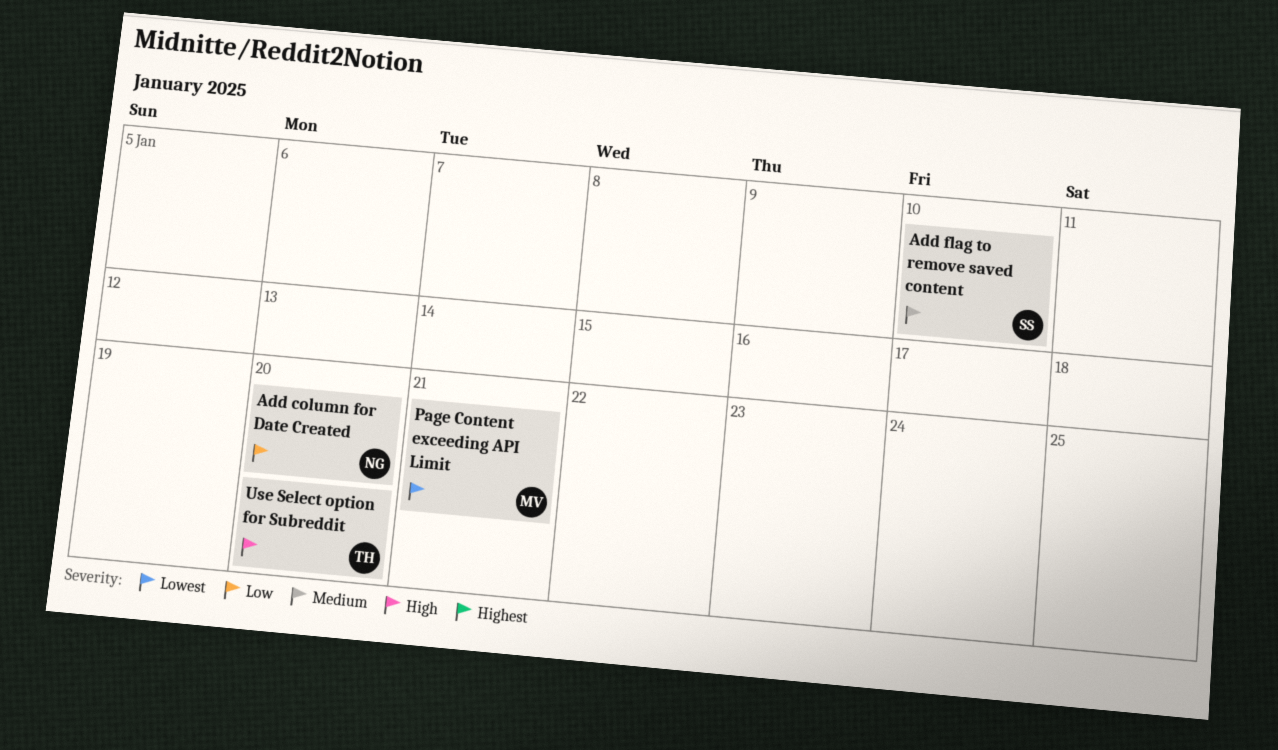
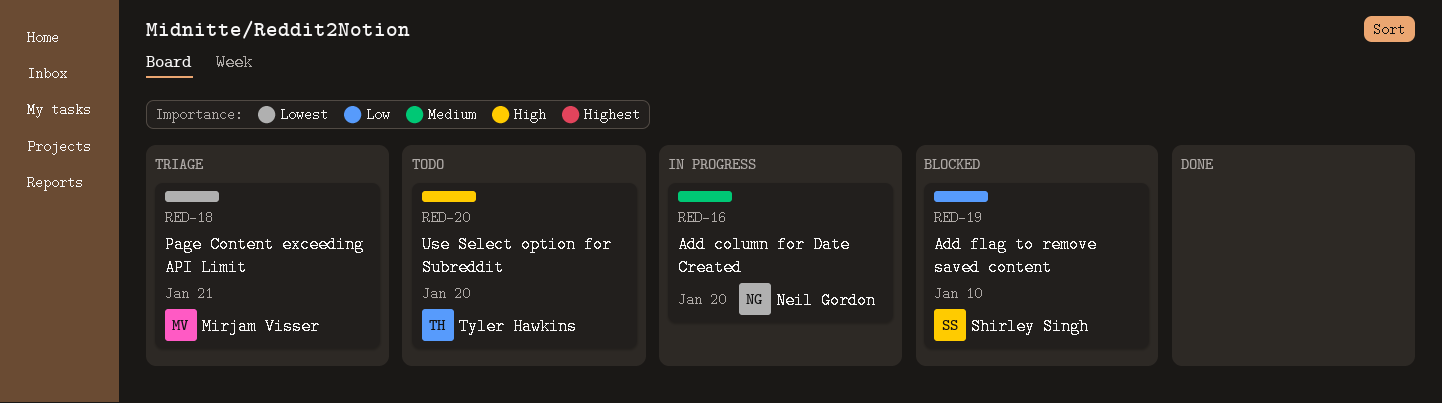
Add column for Date Created, priority: Low -> Medium
Add flag to remove saved content, priority: Medium -> Low

